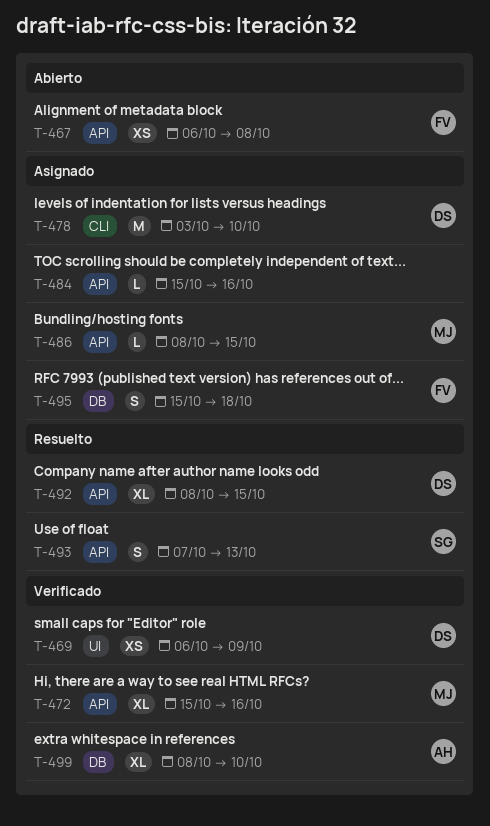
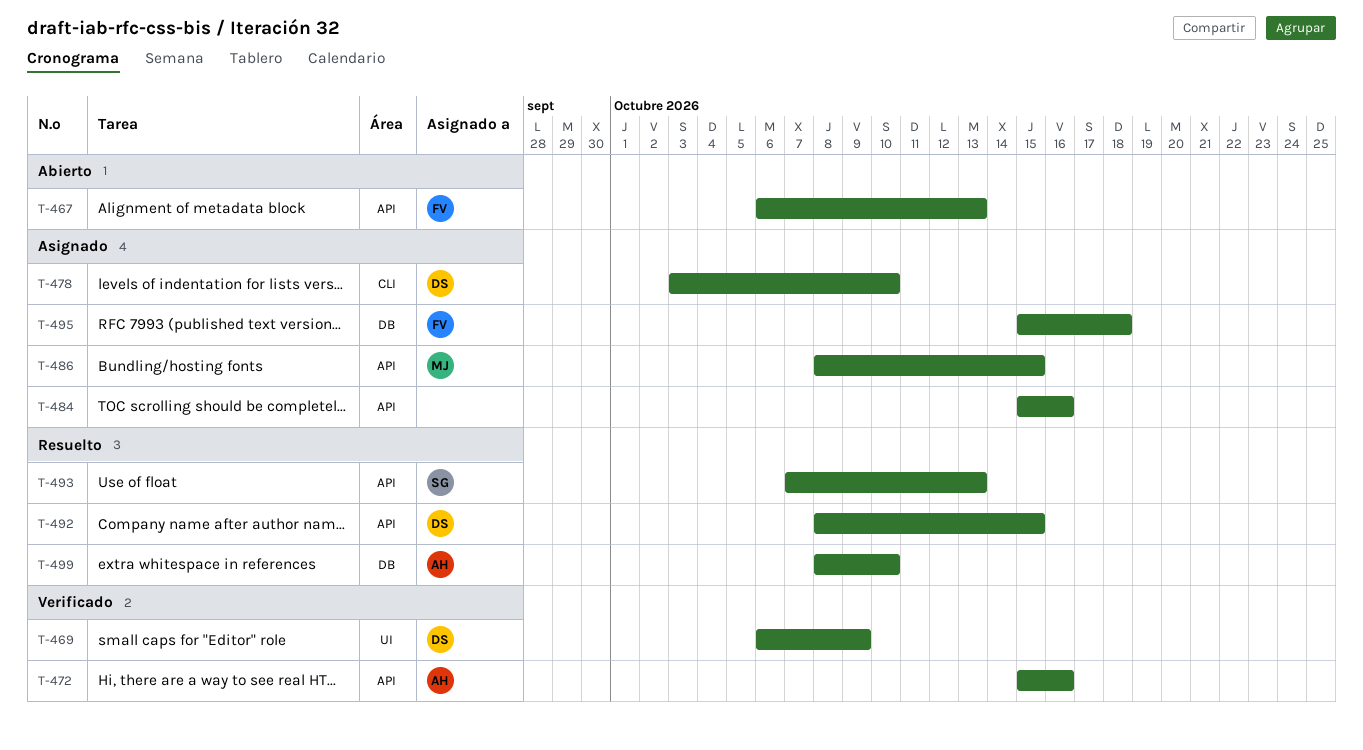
T-467, due: Oct 8 -> Oct 13
T-472, owner: MJ -> AH
T-499, status: Verificado -> Resuelto

